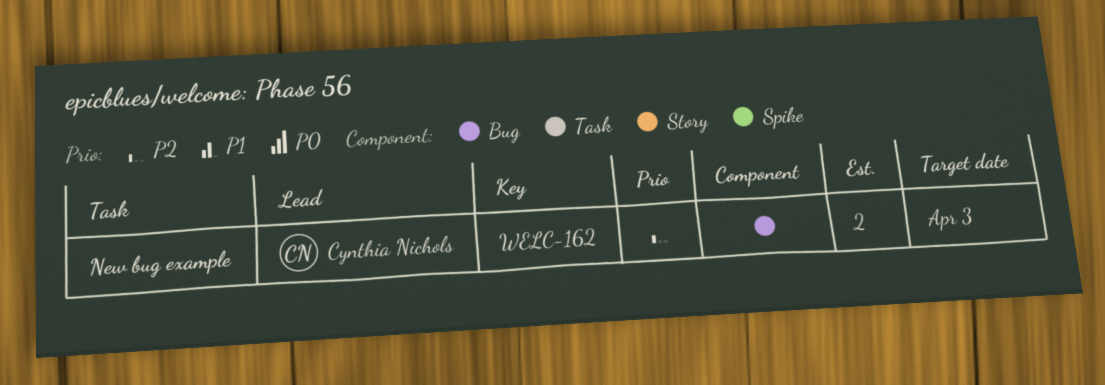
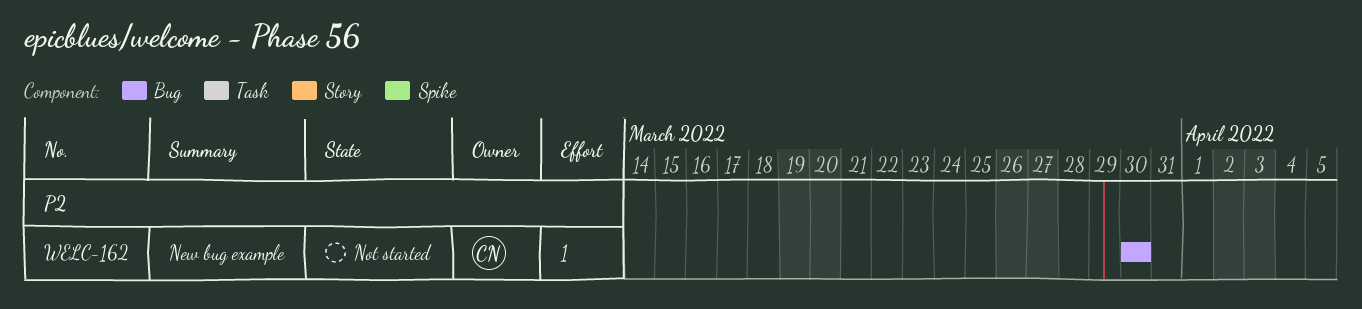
WELC-162, estimate: 2 -> 1
WELC-162, due: Apr 3 -> Mar 30

